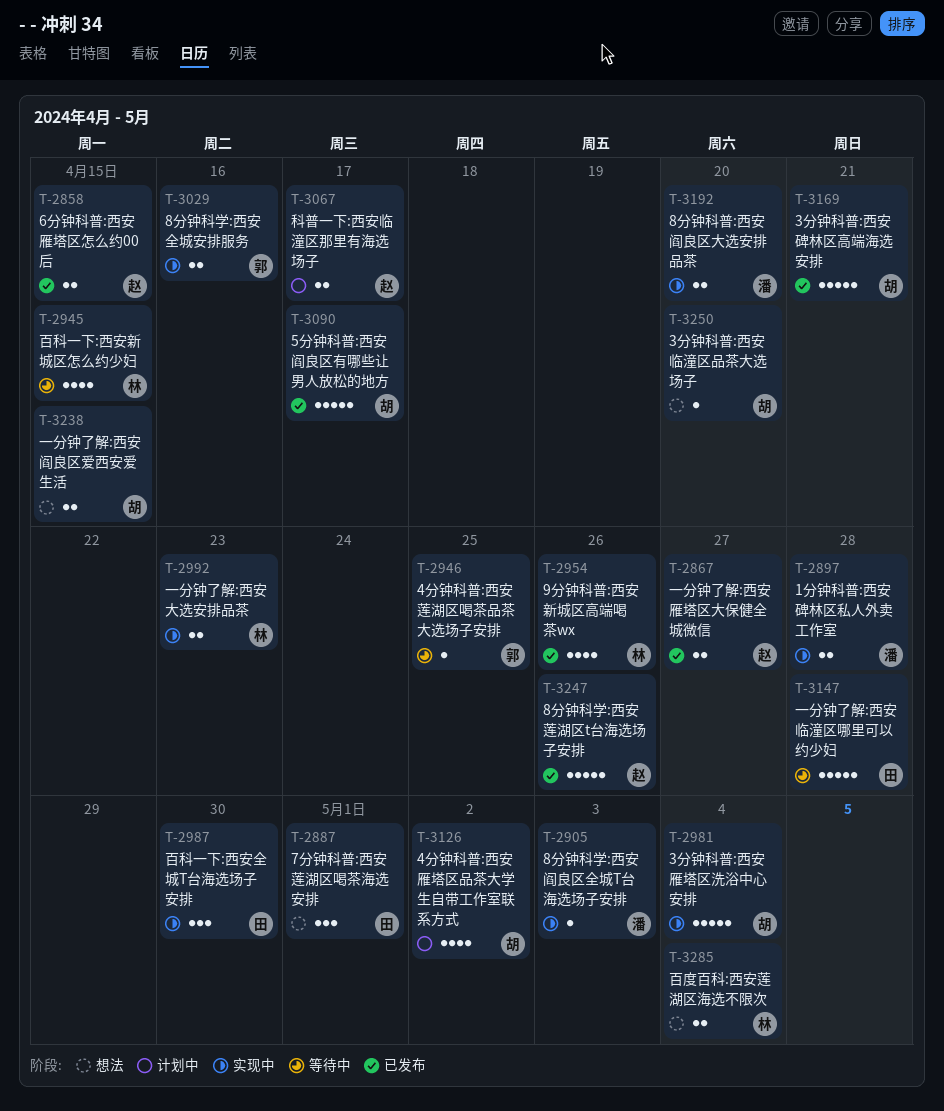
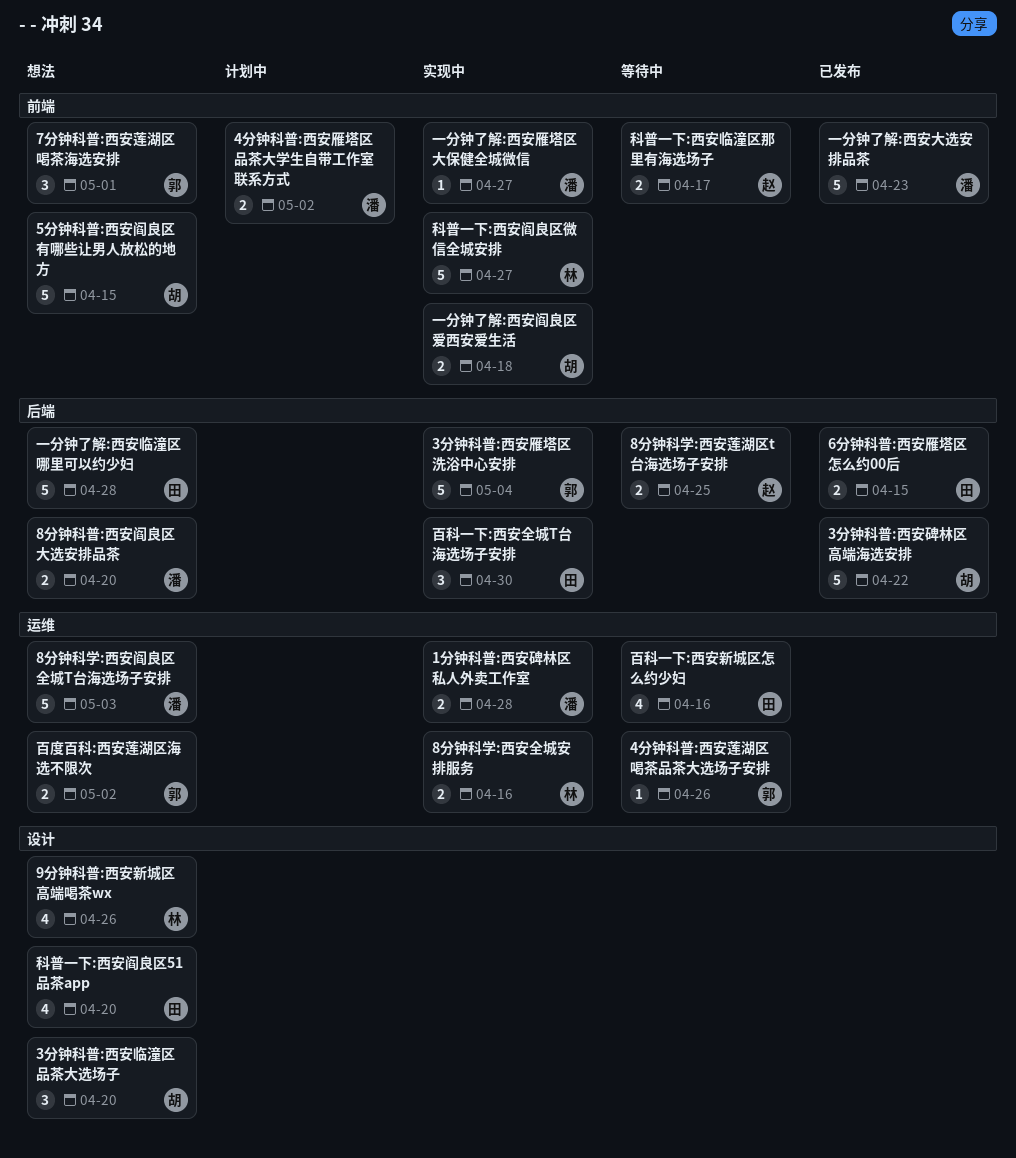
3分钟科普:西安临潼区品茶大选场子, estimate: 1 -> 3
3分钟科普:西安碑林区高端海选安排, due: Apr 21 -> Apr 22
3分钟科普:西安雁塔区洗浴中心安排, owner: 胡 -> 郭
4分钟科普:西安莲湖区喝茶品茶大选场子安排, due: Apr 25 -> Apr 26
4分钟科普:西安雁塔区品茶大学生自带工作室联系方式, owner: 胡 -> 潘
4分钟科普:西安雁塔区品茶大学生自带工作室联系方式, estimate: 4 -> 2
5分钟科普:西安阎良区有哪些让男人放松的地方, status: 已发布 -> 想法
5分钟科普:西安阎良区有哪些让男人放松的地方, due: Apr 17 -> Apr 15
6分钟科普:西安雁塔区怎么约00后, owner: 赵 -> 田
7分钟科普:西安莲湖区喝茶海选安排, owner: 田 -> 郭
8分钟科学:西安全城安排服务, owner: 郭 -> 林
8分钟科学:西安莲湖区t台海选场子安排, status: 已发布 -> 等待中
8分钟科学:西安莲湖区t台海选场子安排, estimate: 5 -> 2
8分钟科学:西安莲湖区t台海选场子安排, due: Apr 26 -> Apr 25
8分钟科学:西安阎良区全城T台海选场子安排, status: 实现中 -> 想法
8分钟科学:西安阎良区全城T台海选场子安排, estimate: 1 -> 5
8分钟科普:西安阎良区大选安排品茶, status: 实现中 -> 想法
9分钟科普:西安新城区高端喝茶wx, status: 已发布 -> 想法
一分钟了解:西安临潼区哪里可以约少妇, status: 等待中 -> 想法
一分钟了解:西安大选安排品茶, status: 实现中 -> 已发布
一分钟了解:西安大选安排品茶, owner: 林 -> 潘
一分钟了解:西安大选安排品茶, estimate: 2 -> 5
一分钟了解:西安阎良区爱西安爱生活, status: 想法 -> 实现中
一分钟了解:西安阎良区爱西安爱生活, due: Apr 15 -> Apr 18
一分钟了解:西安雁塔区大保健全城微信, status: 已发布 -> 实现中
一分钟了解:西安雁塔区大保健全城微信, owner: 赵 -> 潘
一分钟了解:西安雁塔区大保健全城微信, estimate: 2 -> 1
百度百科:西安莲湖区海选不限次, owner: 林 -> 郭
百度百科:西安莲湖区海选不限次, due: May 4 -> May 2
百科一下:西安新城区怎么约少妇, owner: 林 -> 田
百科一下:西安新城区怎么约少妇, due: Apr 15 -> Apr 16
科普一下:西安临潼区那里有海选场子, status: 计划中 -> 等待中
科普一下:西安阎良区51品茶app: none -> present
科普一下:西安阎良区微信全城安排: none -> present

